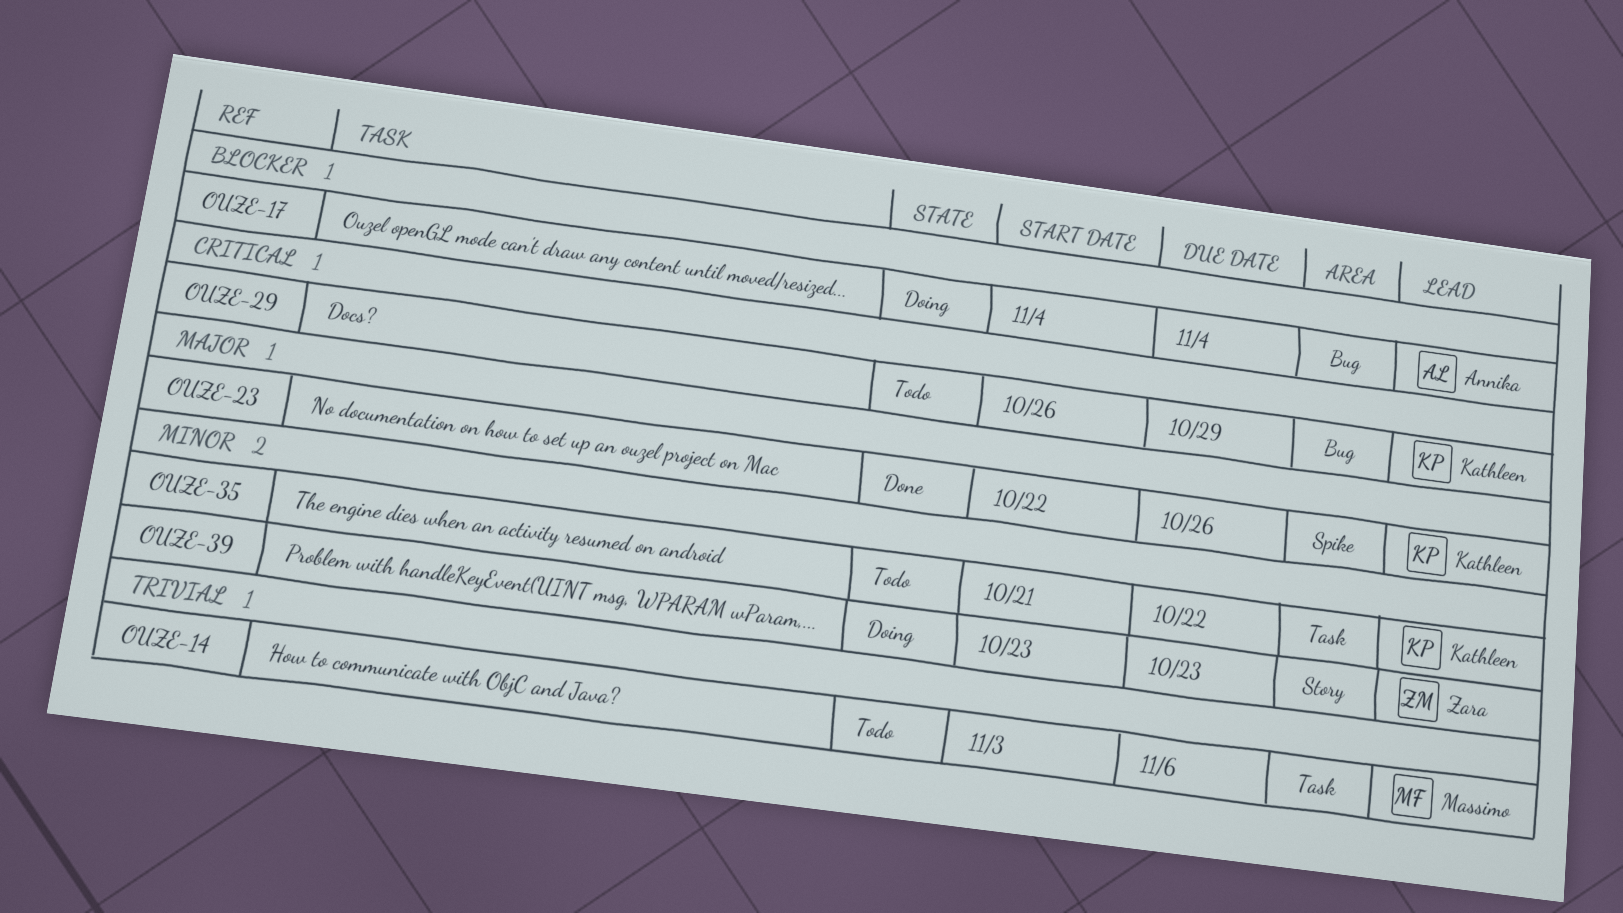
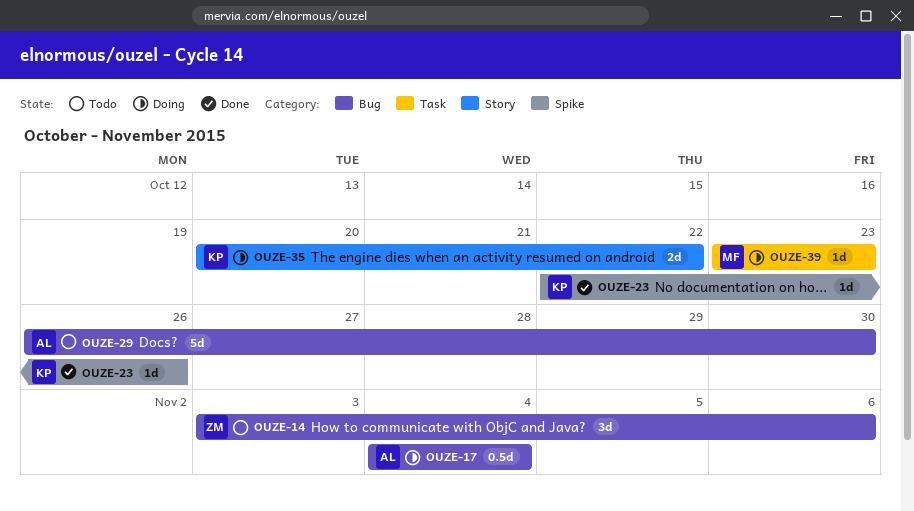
OUZE-14, owner: Massimo -> Zara
OUZE-14, label: Task -> Bug
OUZE-29, owner: Kathleen -> Annika
OUZE-29, due: Oct 29 -> Oct 30
OUZE-35, status: Todo -> Doing
OUZE-35, label: Task -> Story
OUZE-35, start: Oct 21 -> Oct 20
OUZE-39, owner: Zara -> Massimo
OUZE-39, label: Story -> Task

